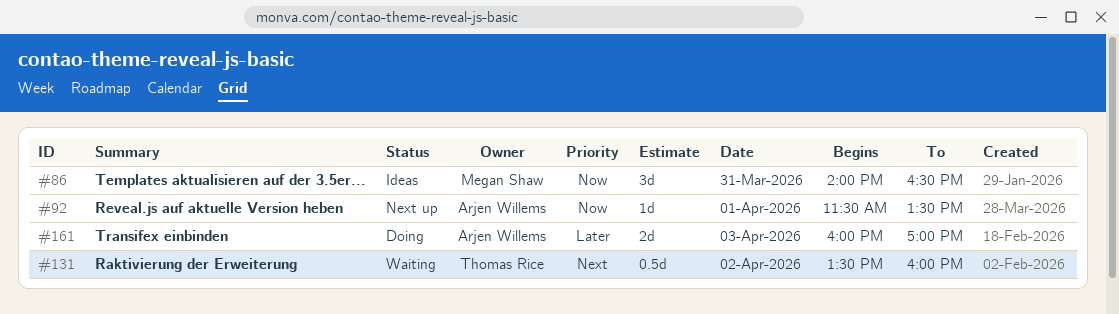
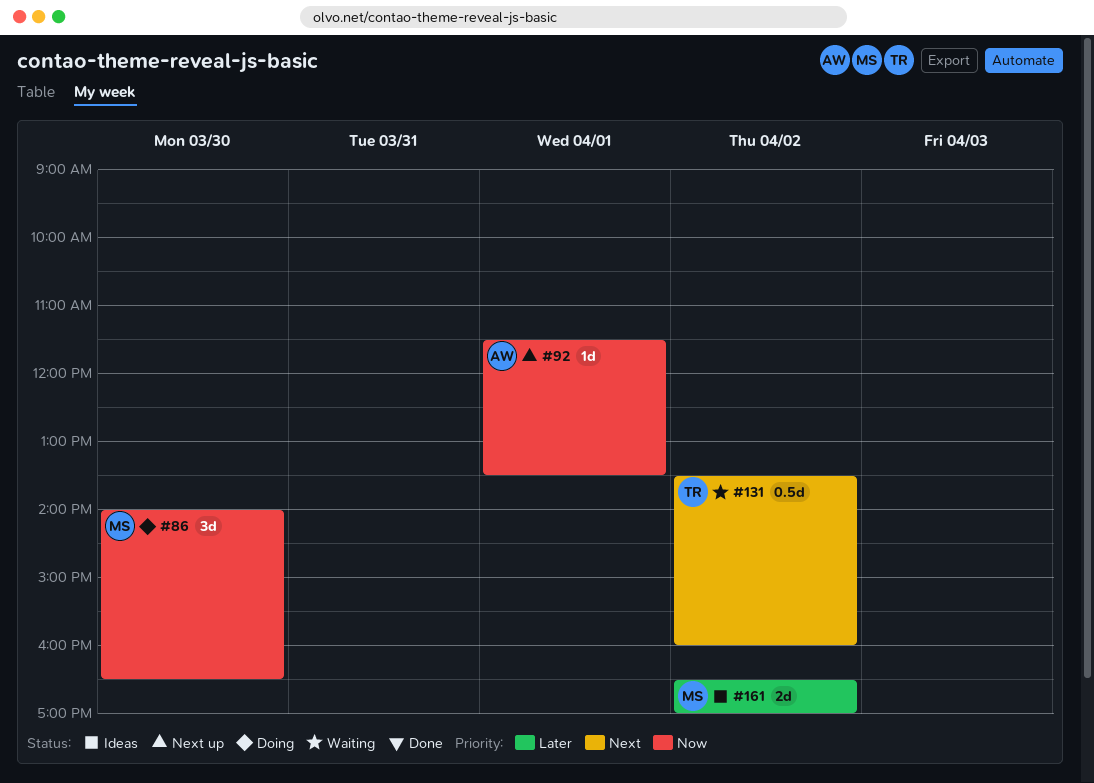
#86, status: Ideas -> Doing
#86, day: Mar 31 -> Mar 30
#161, status: Doing -> Ideas
#161, owner: Arjen Willems -> Megan Shaw
#161, day: Apr 3 -> Apr 2
#161, begins: 16:00 -> 16:30

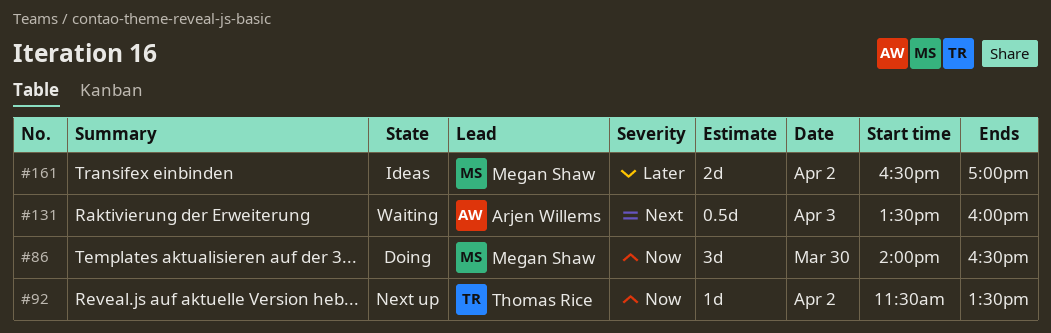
#92, owner: Arjen Willems -> Thomas Rice
#92, day: Apr 1 -> Apr 2
#131, owner: Thomas Rice -> Arjen Willems
#131, day: Apr 2 -> Apr 3

